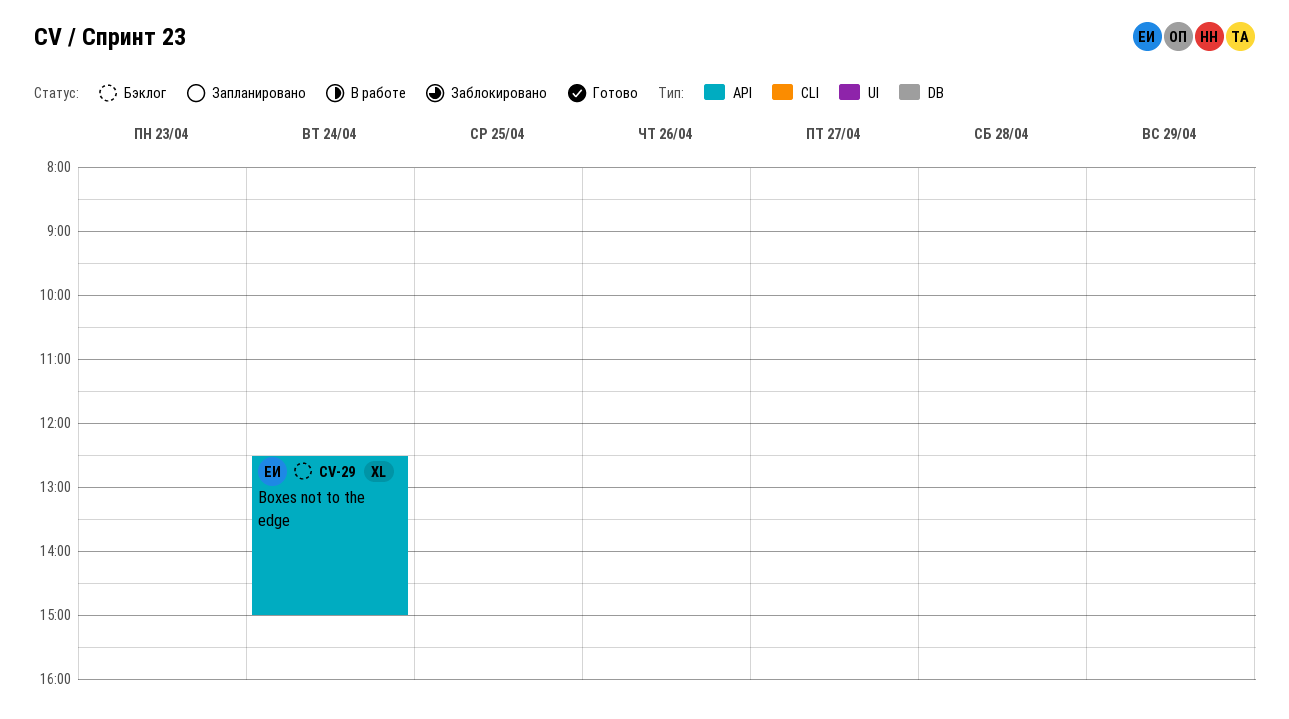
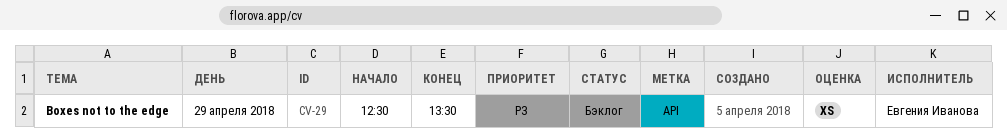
CV-29, estimate: XL -> XS
CV-29, day: Apr 24 -> Apr 29
CV-29, ends: 15:00 -> 13:30

